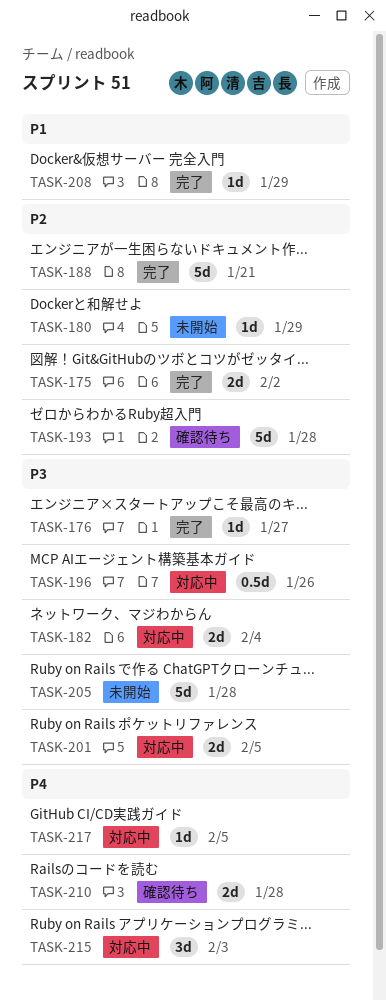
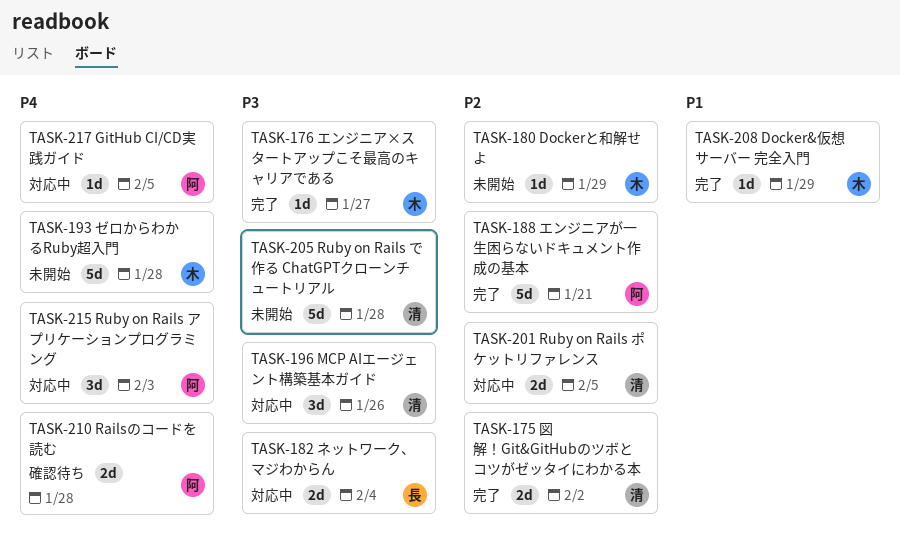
TASK-193, status: 確認待ち -> 未開始
TASK-193, priority: P2 -> P4
TASK-196, estimate: 0.5d -> 3d
TASK-201, priority: P3 -> P2

